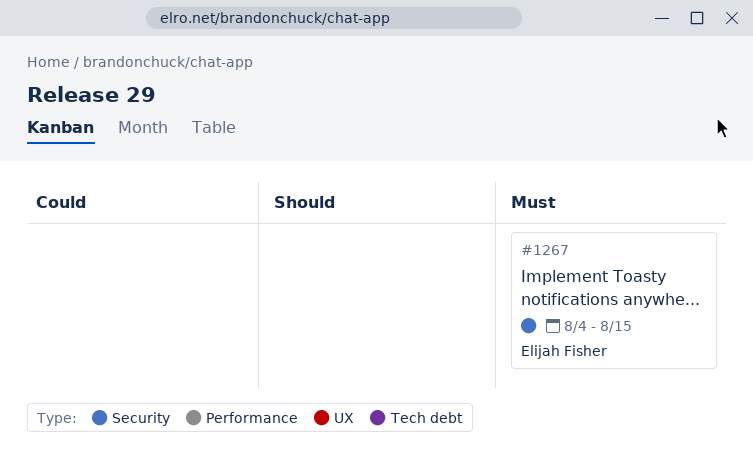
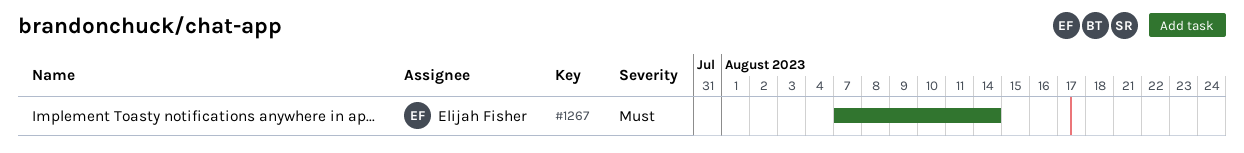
#1267, start: Aug 4 -> Aug 7
#1267, due: Aug 15 -> Aug 14

